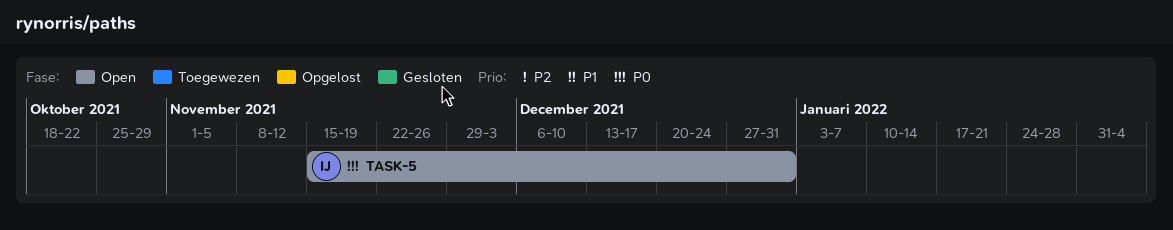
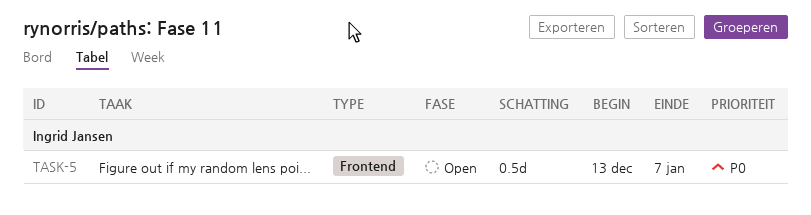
TASK-5, start: Nov 15 -> Dec 13
TASK-5, due: Dec 31 -> Jan 7

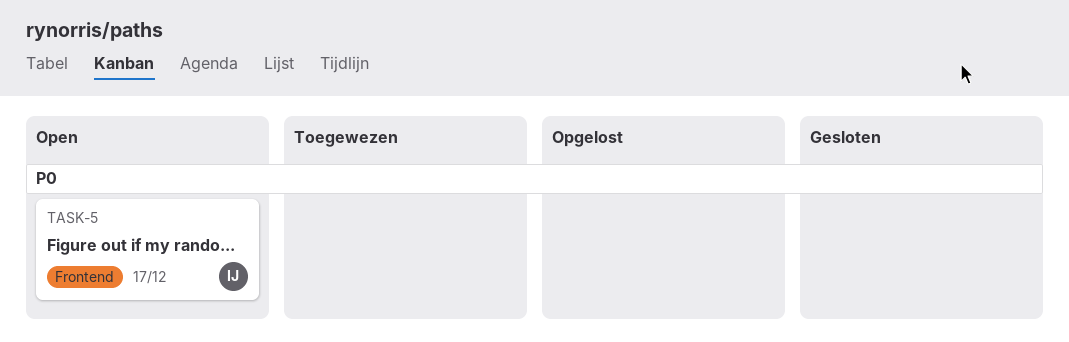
TASK-5, due: Jan 7 -> Dec 17

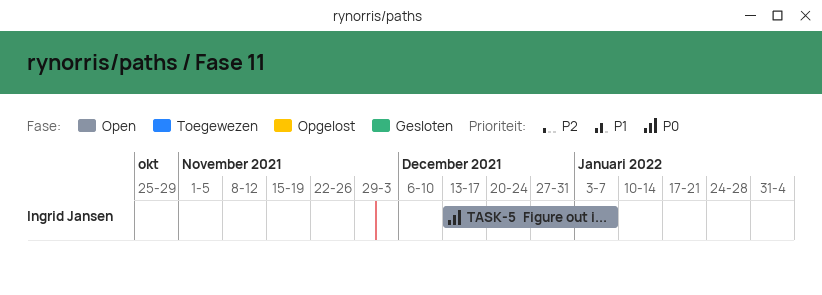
TASK-5, due: Dec 17 -> Jan 7

